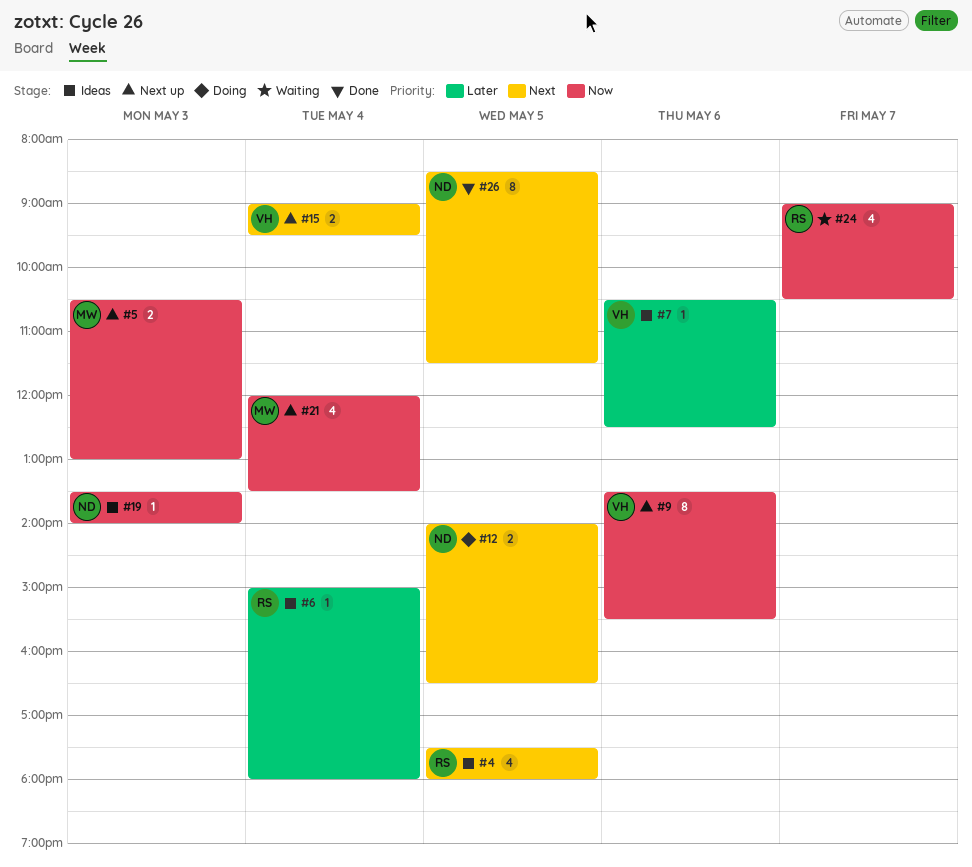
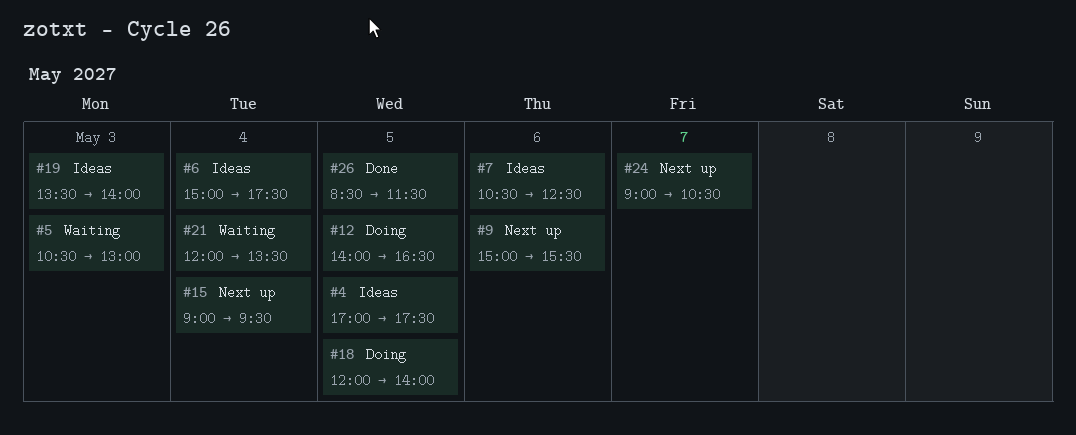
#4, begins: 17:30 -> 17:00
#4, ends: 18:00 -> 17:30
#5, status: Next up -> Waiting
#6, ends: 18:00 -> 17:30
#9, begins: 13:30 -> 15:00
#18: none -> present
#21, status: Next up -> Waiting
#24, status: Waiting -> Next up

